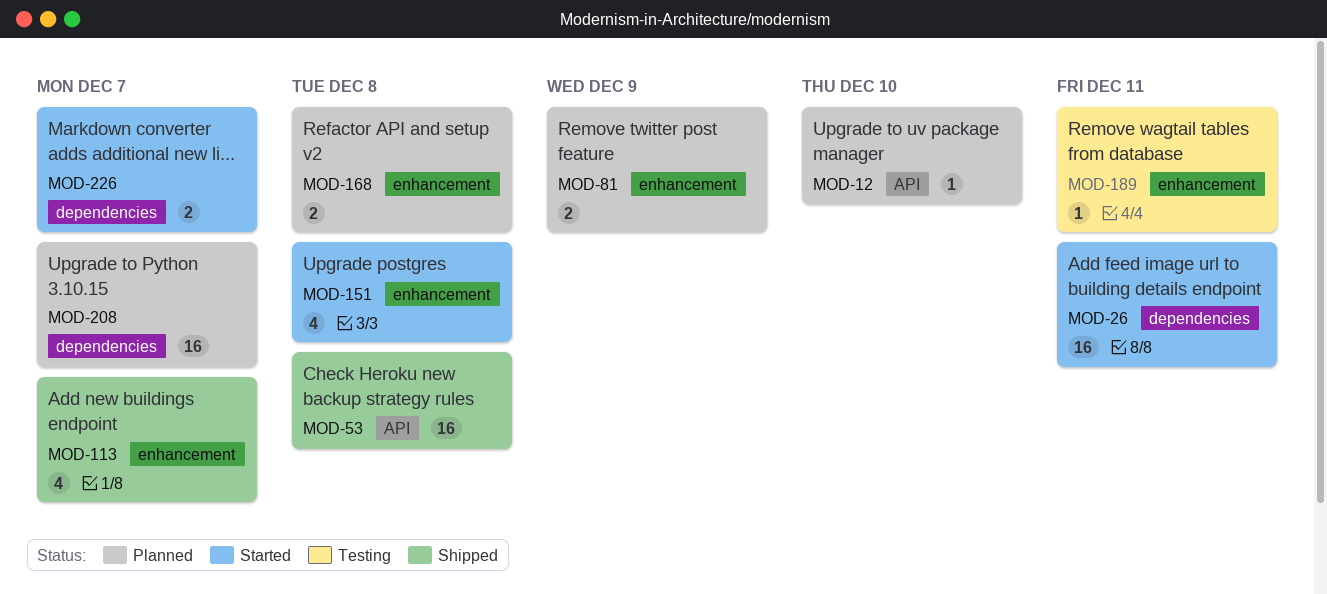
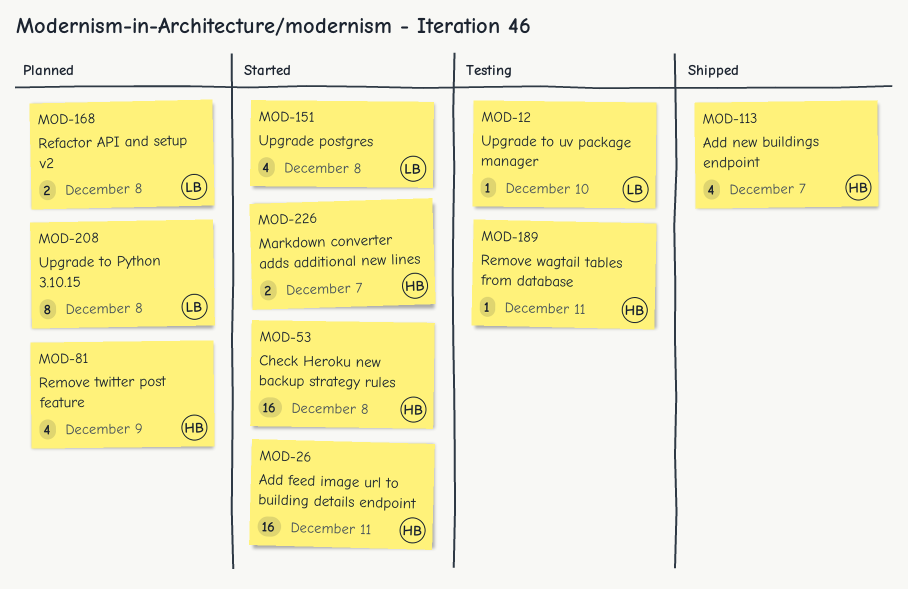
MOD-12, status: Planned -> Testing
MOD-53, status: Shipped -> Started
MOD-81, estimate: 2 -> 4
MOD-208, estimate: 16 -> 8
MOD-208, due: Dec 7 -> Dec 8

